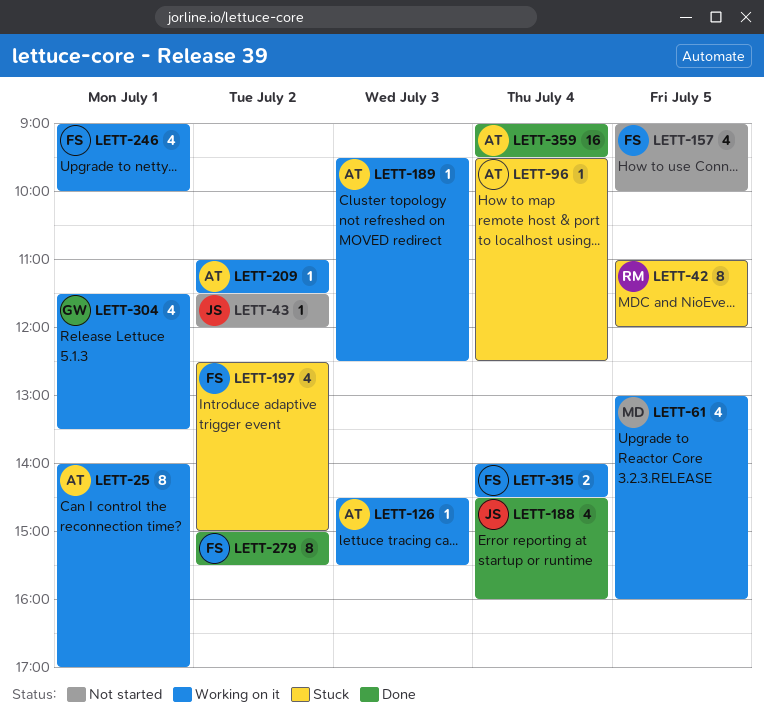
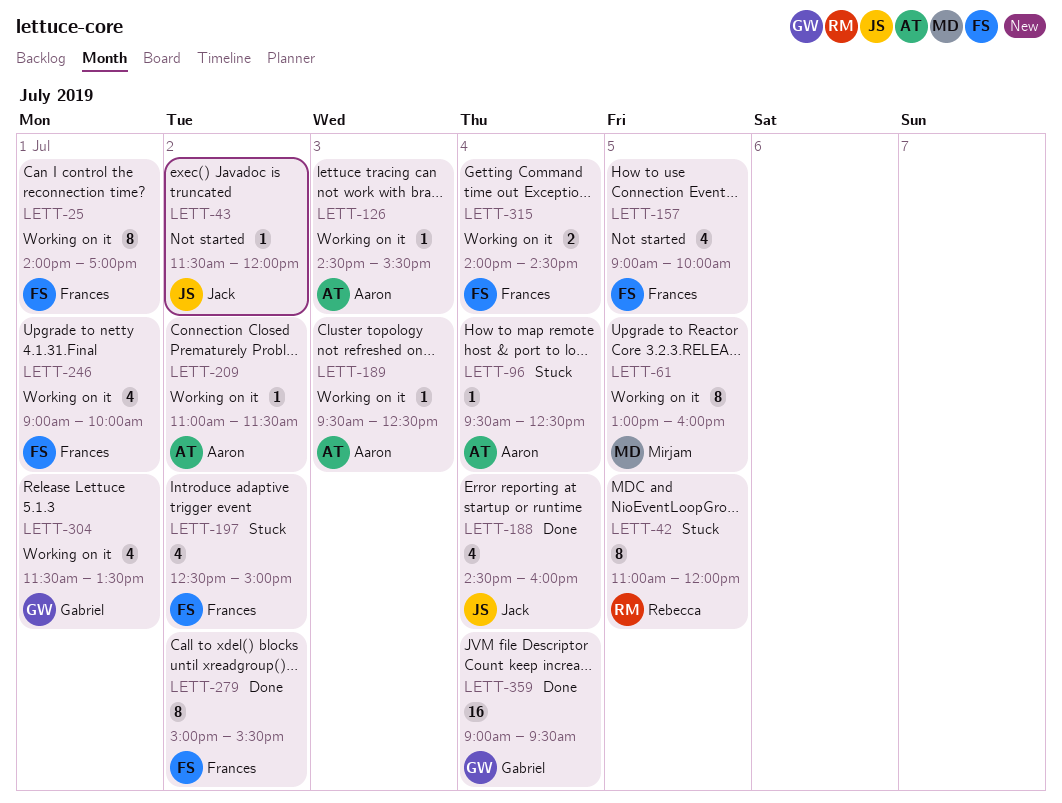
LETT-25, owner: Aaron -> Frances
LETT-61, estimate: 4 -> 8
LETT-359, owner: Aaron -> Gabriel

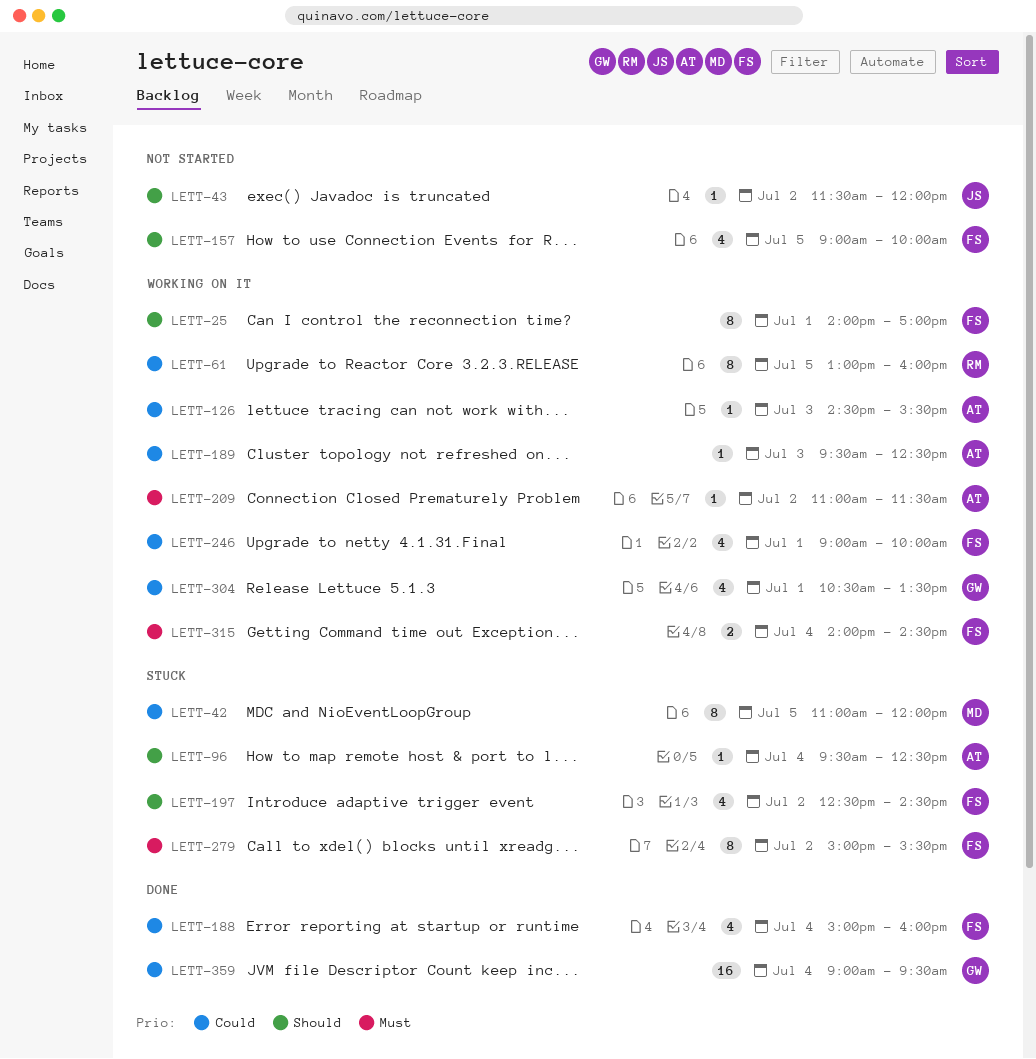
LETT-42, owner: Rebecca -> Mirjam
LETT-61, owner: Mirjam -> Rebecca
LETT-188, owner: Jack -> Frances
LETT-188, begins: 14:30 -> 15:00
LETT-197, ends: 15:00 -> 14:30
LETT-279, status: Done -> Stuck
LETT-304, begins: 11:30 -> 10:30

